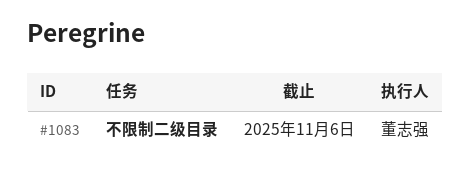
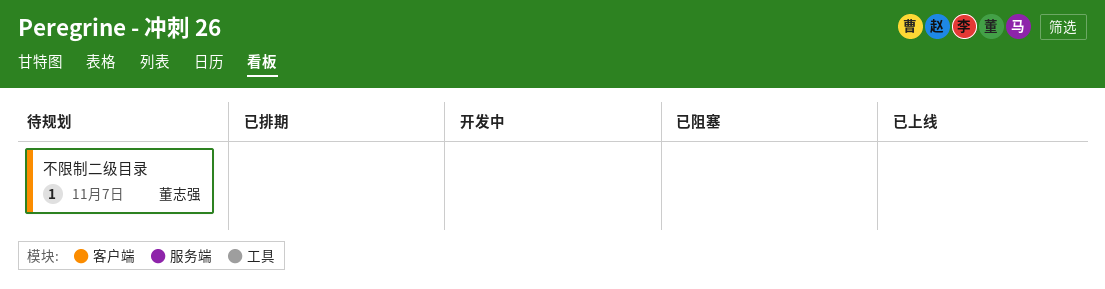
不限制二级目录, due: Nov 6 -> Nov 7

